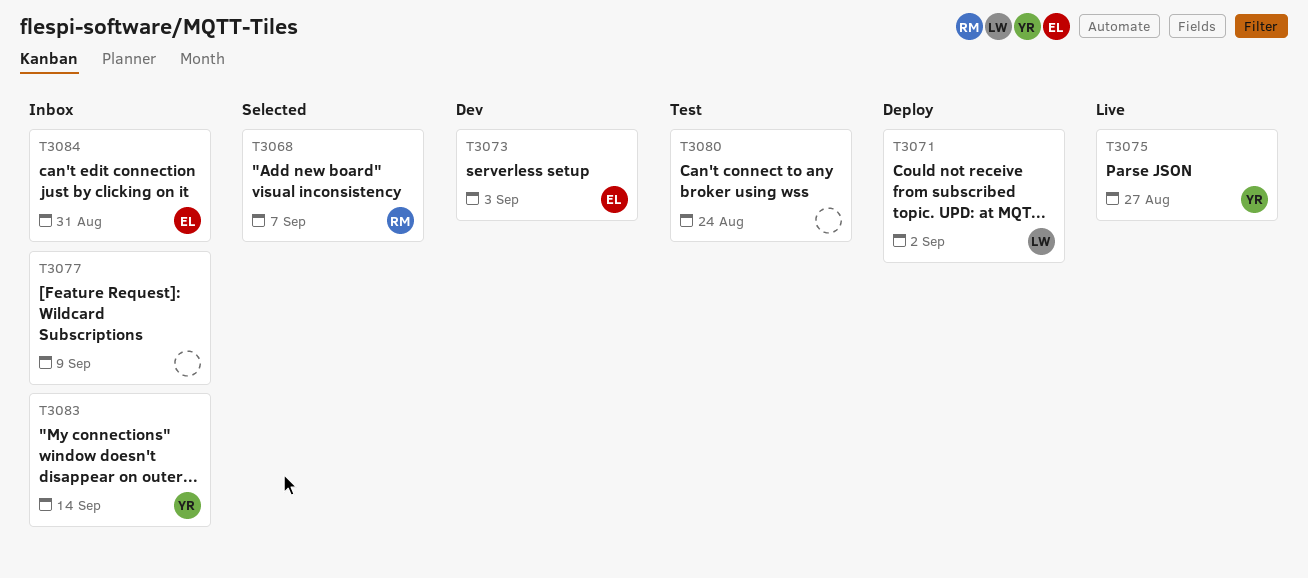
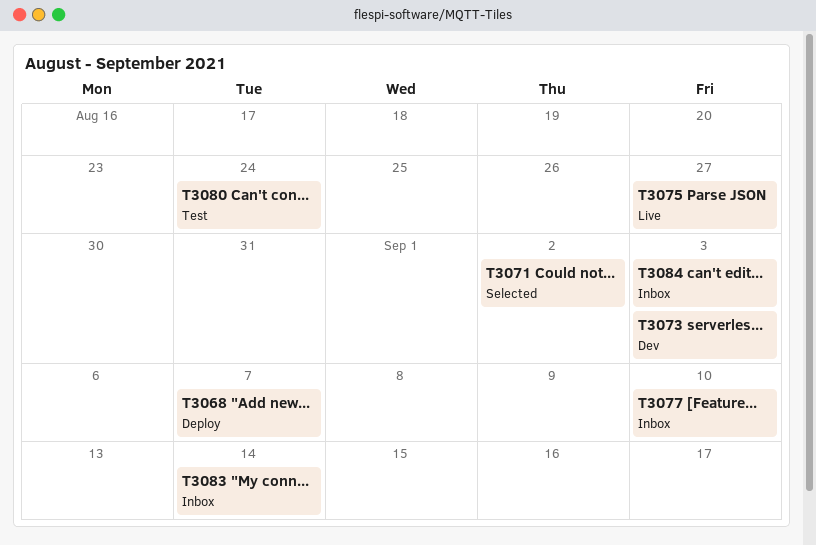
T3068, status: Selected -> Deploy
T3071, status: Deploy -> Selected
T3077, due: Sep 9 -> Sep 10
T3084, due: Aug 31 -> Sep 3

